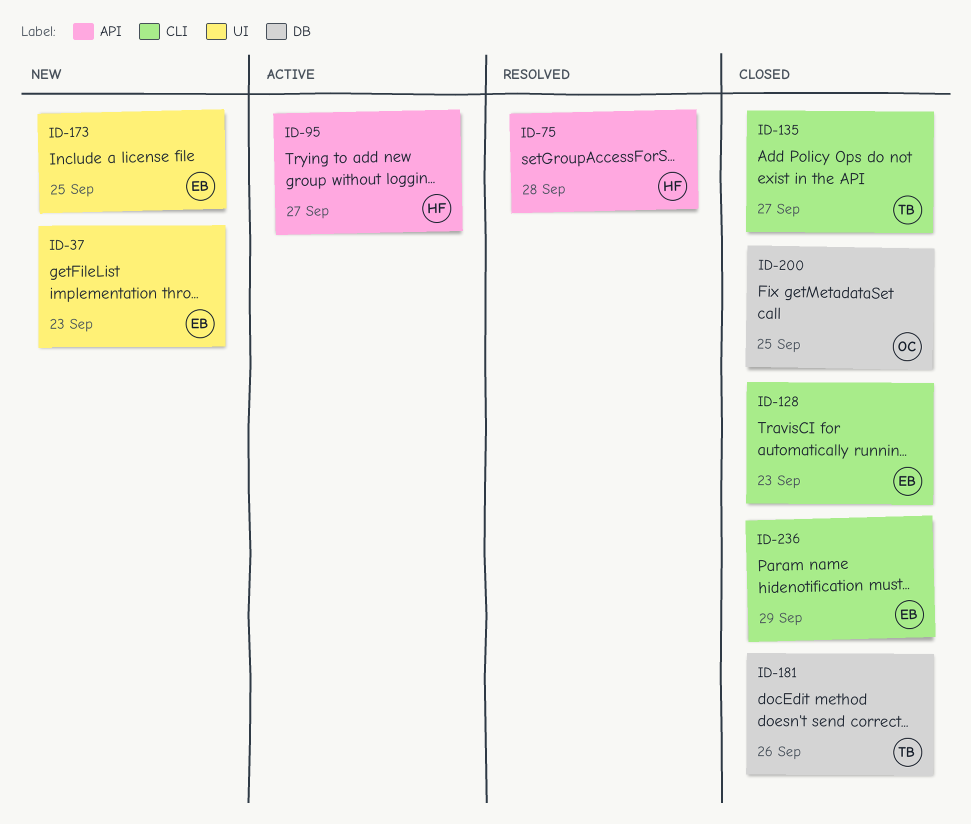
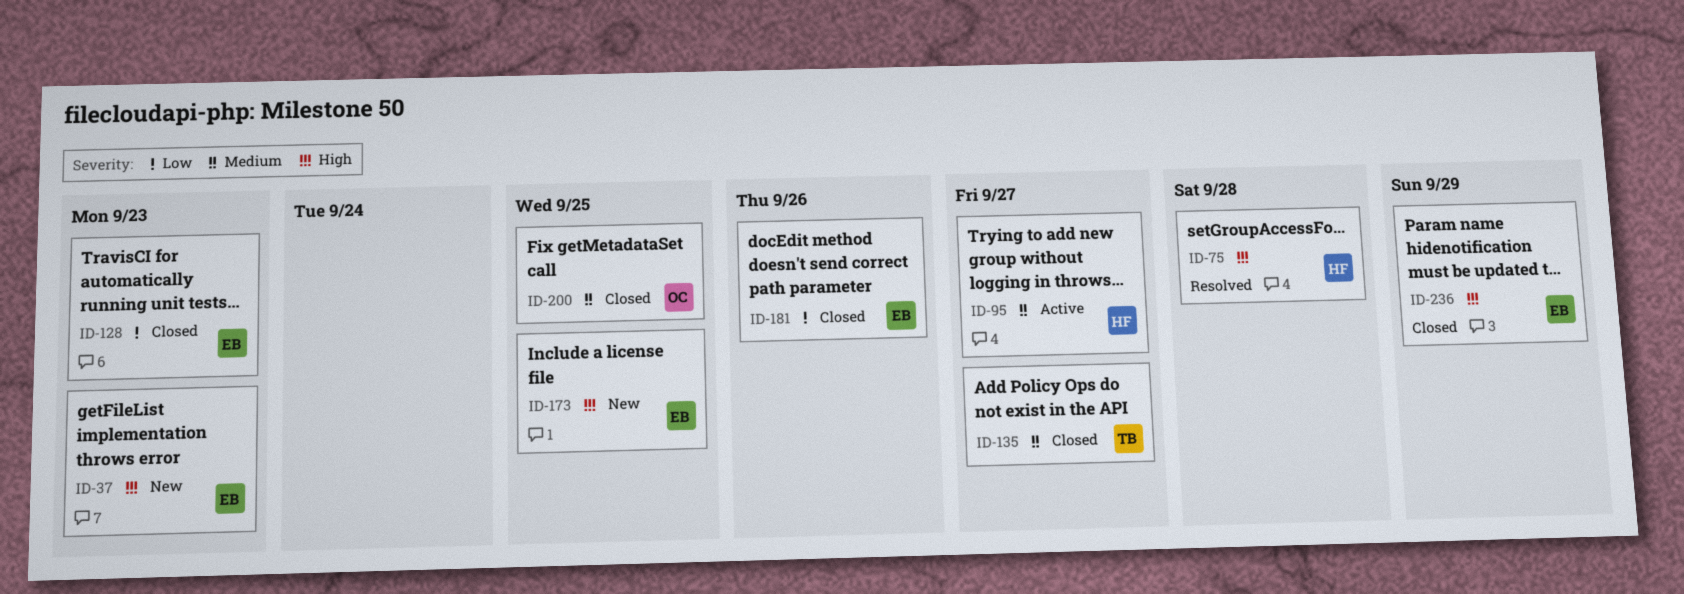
ID-181, owner: TB -> EB

